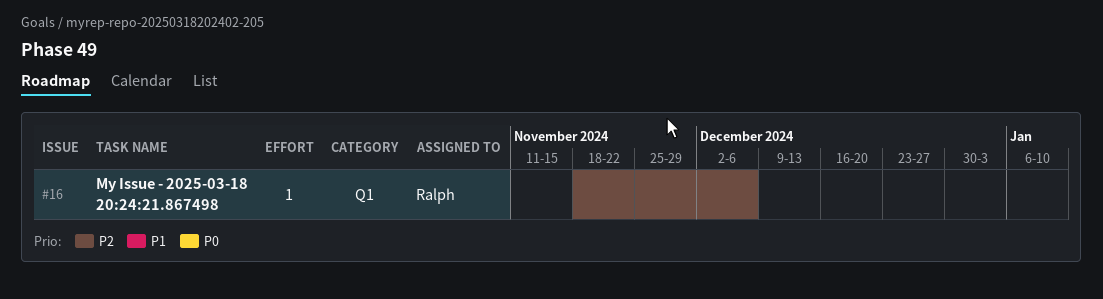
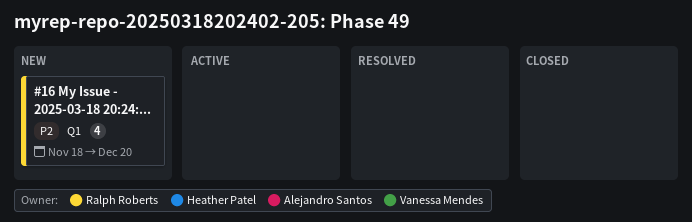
#16, estimate: 1 -> 4
#16, due: Dec 6 -> Dec 20

